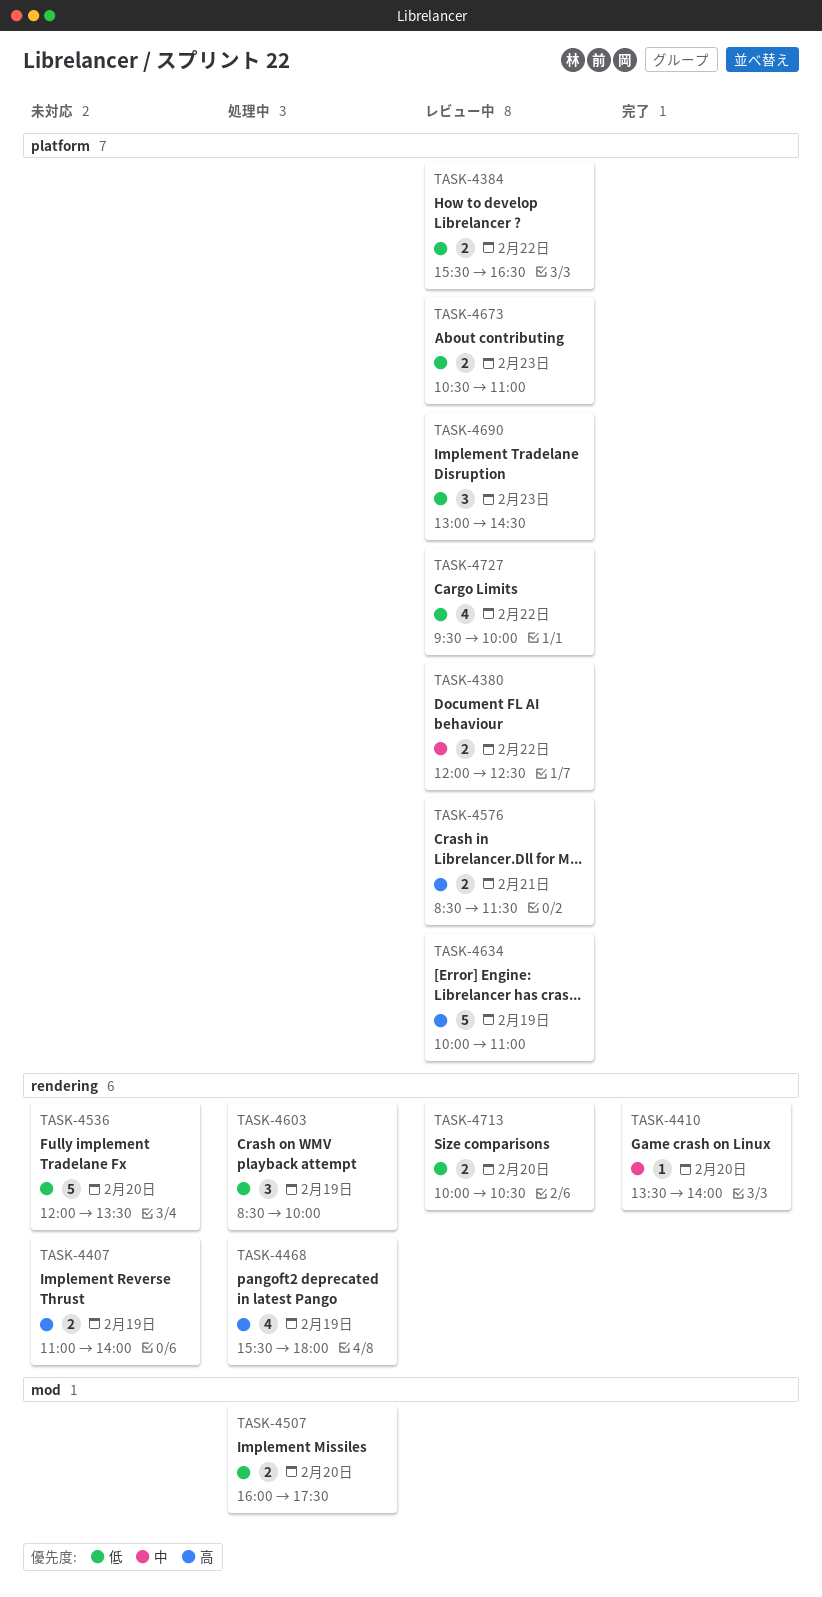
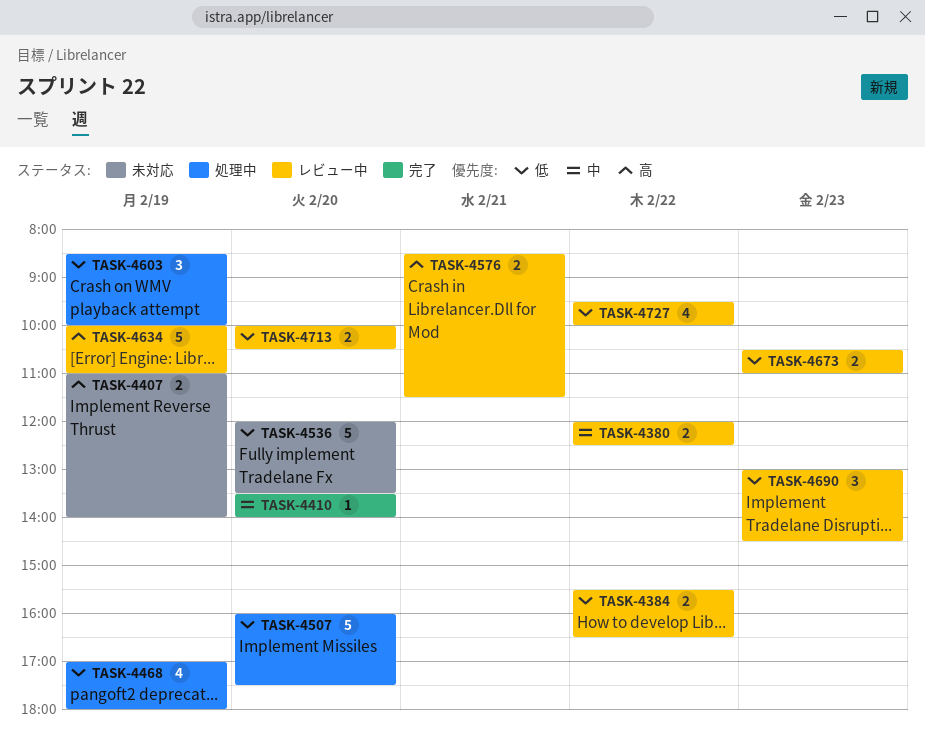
TASK-4468, priority: 高 -> 低
TASK-4468, begins: 15:30 -> 17:00
TASK-4507, estimate: 2 -> 5

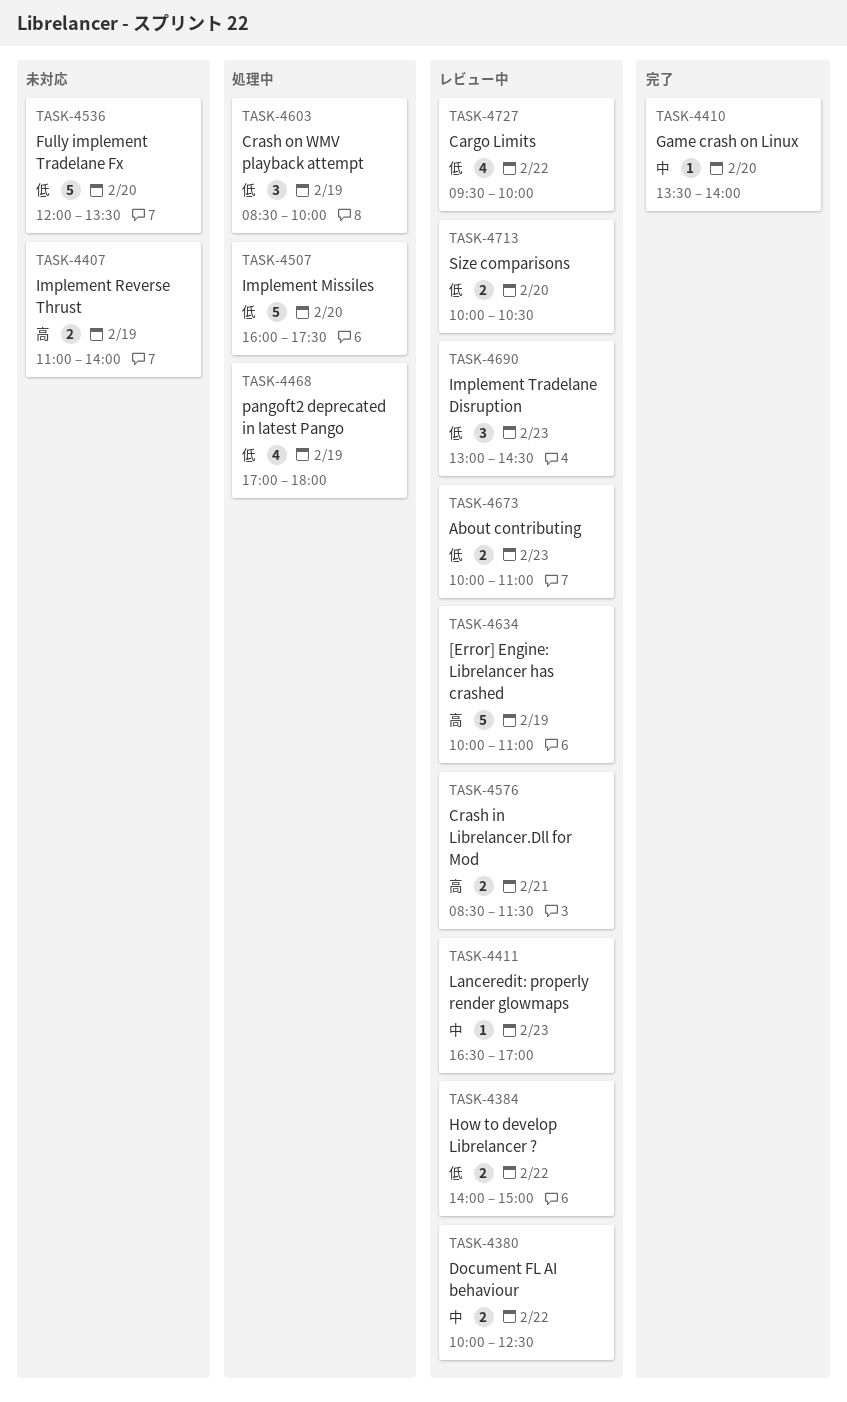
TASK-4380, begins: 12:00 -> 10:00
TASK-4384, begins: 15:30 -> 14:00
TASK-4384, ends: 16:30 -> 15:00
TASK-4411: none -> present
TASK-4673, begins: 10:30 -> 10:00

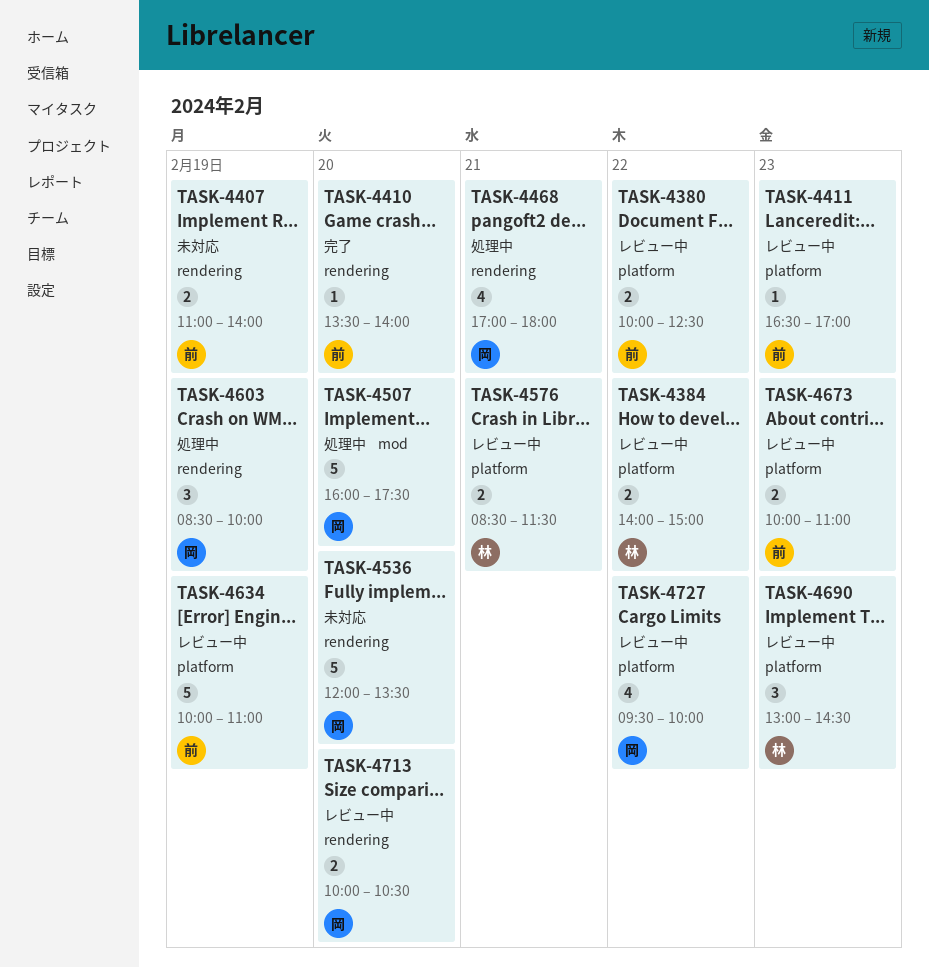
TASK-4468, day: Feb 19 -> Feb 21

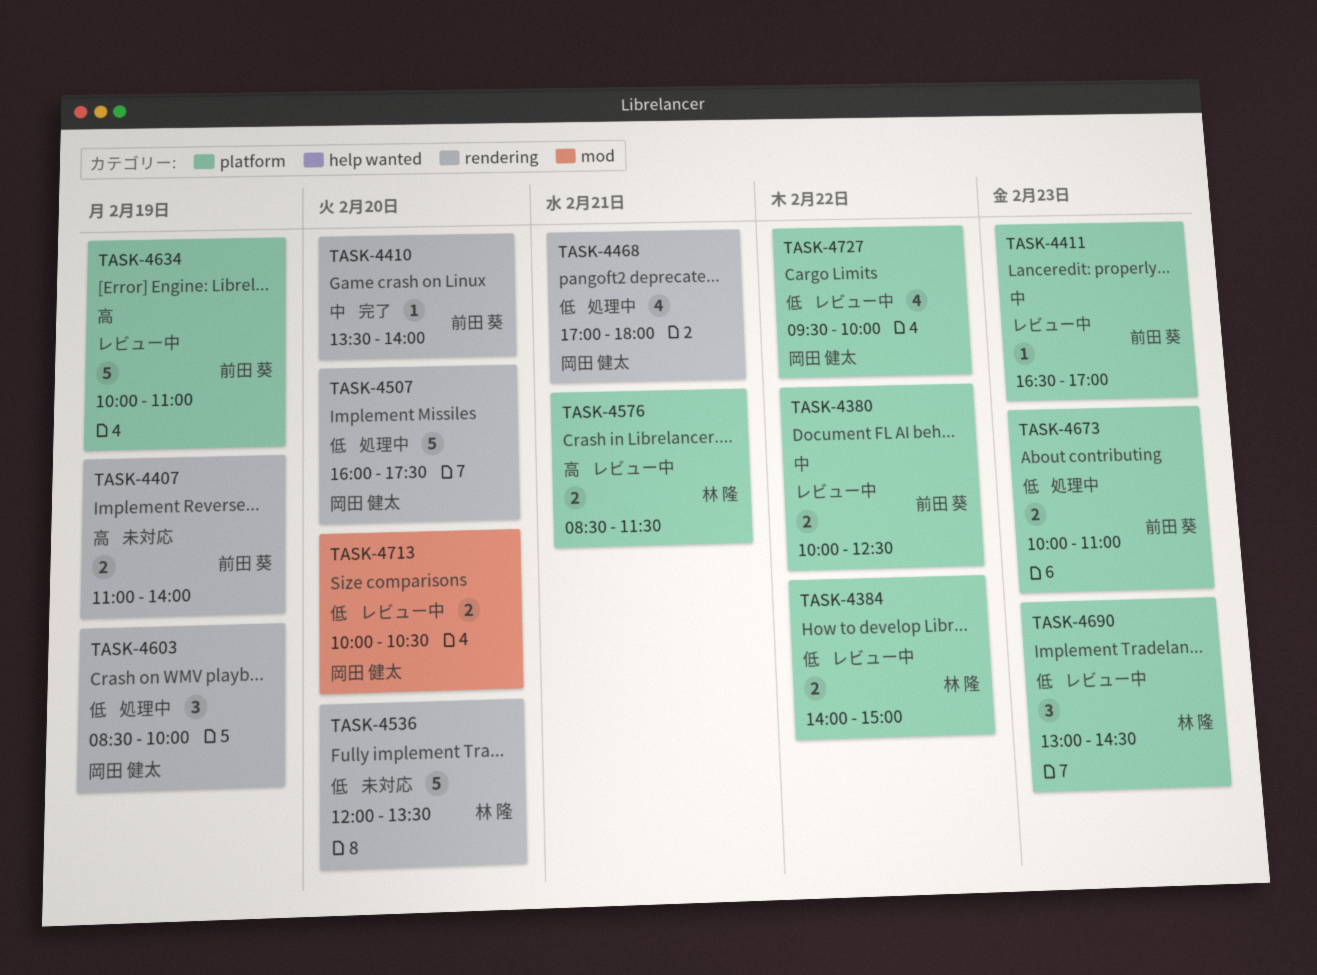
TASK-4507, label: mod -> rendering
TASK-4536, owner: 岡田 健太 -> 林 隆
TASK-4673, status: レビュー中 -> 処理中
TASK-4713, label: rendering -> mod

